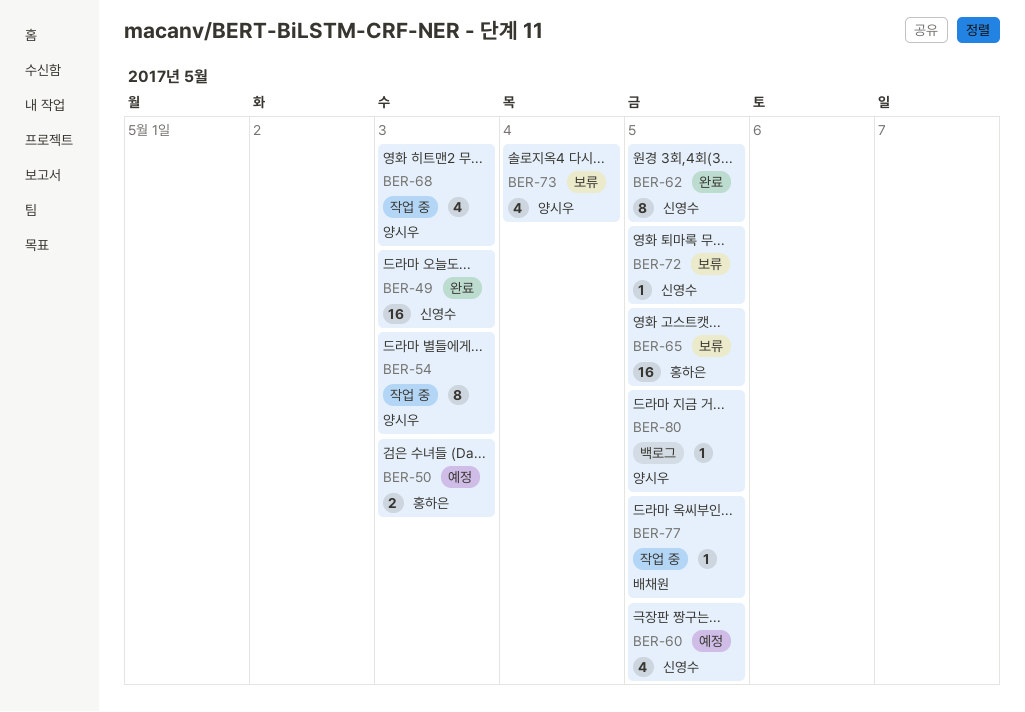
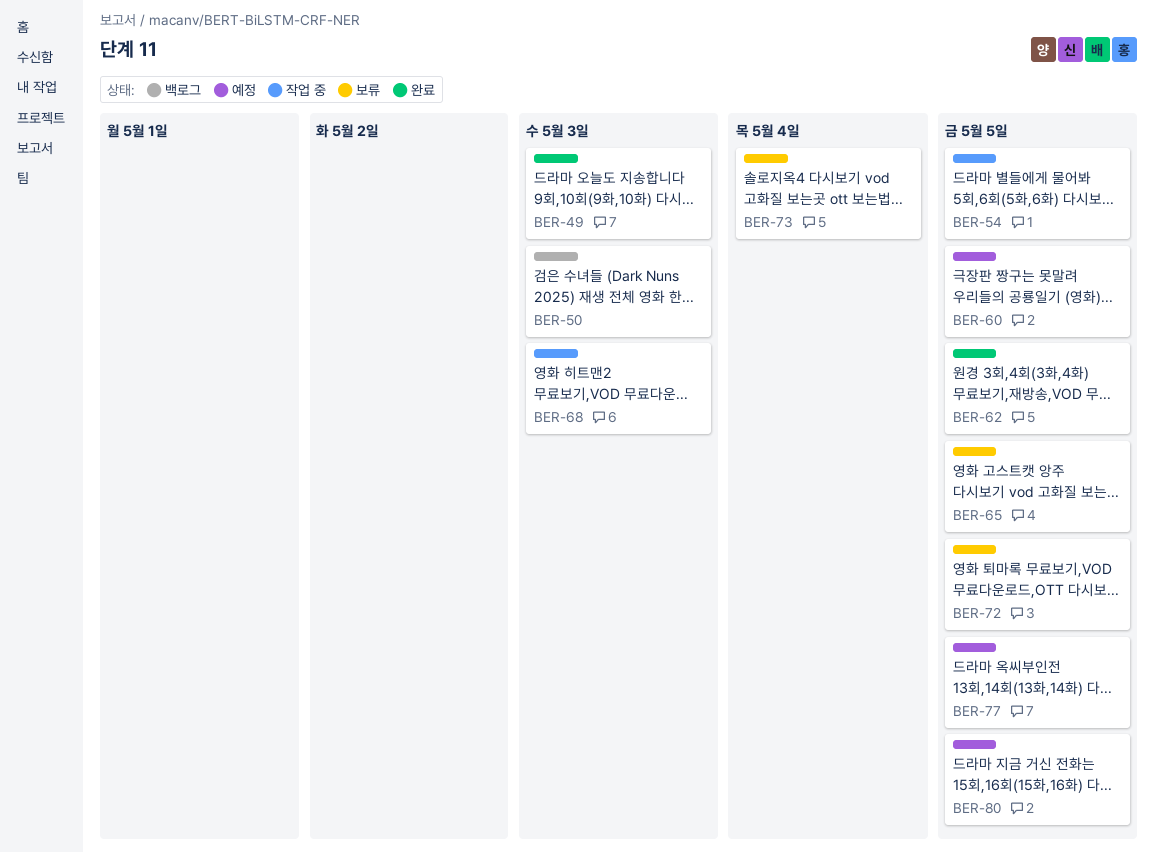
BER-50, status: 예정 -> 백로그
BER-54, due: May 3 -> May 5
BER-77, status: 작업 중 -> 예정
BER-80, status: 백로그 -> 예정

